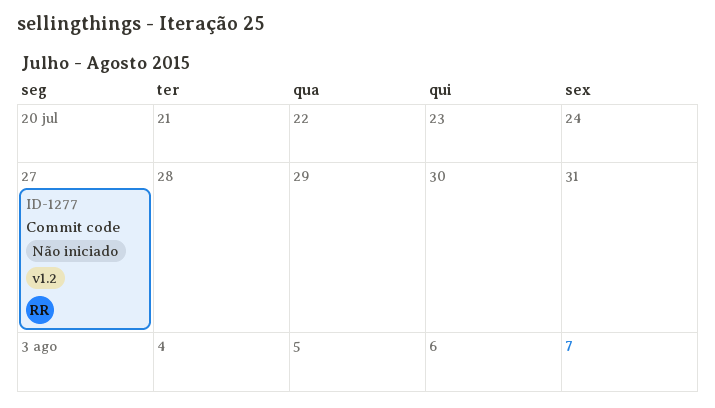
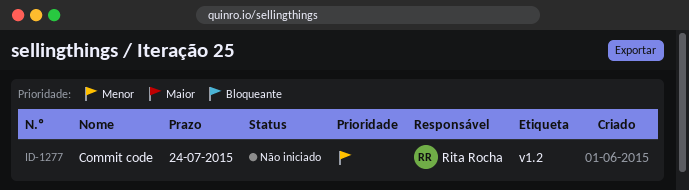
ID-1277, due: Jul 27 -> Jul 24

